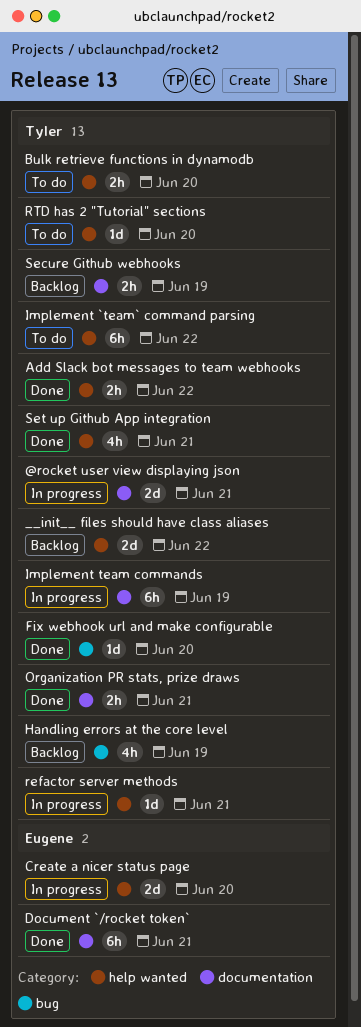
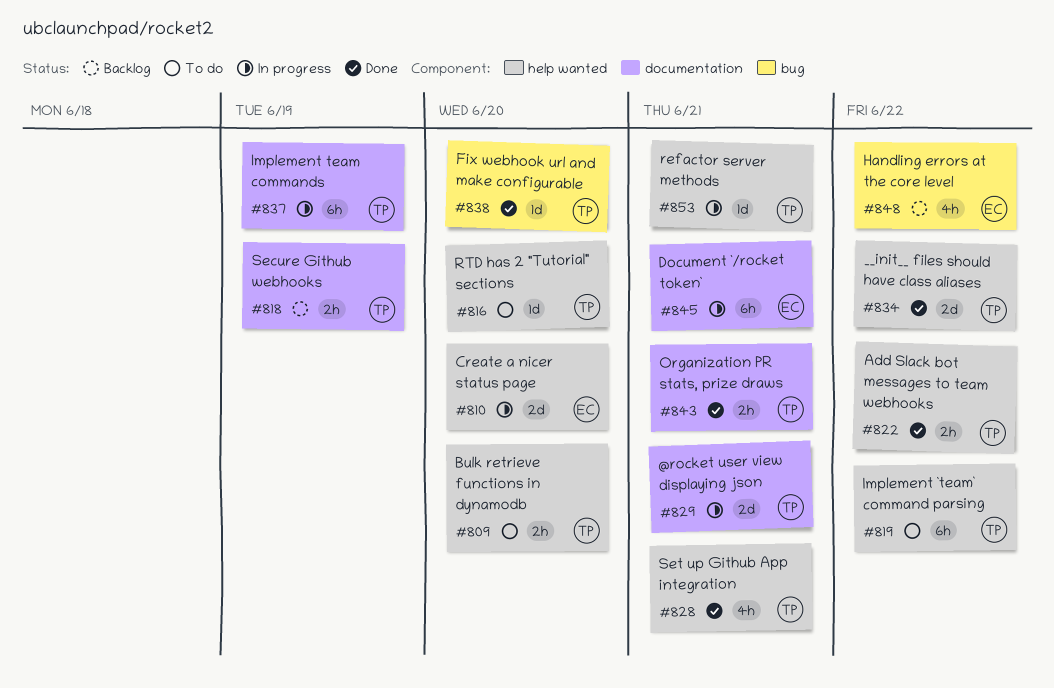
__init__ files should have class aliases, status: Backlog -> Done
Document `/rocket token`, status: Done -> In progress
Handling errors at the core level, owner: Tyler -> Eugene
Handling errors at the core level, due: Jun 19 -> Jun 22

